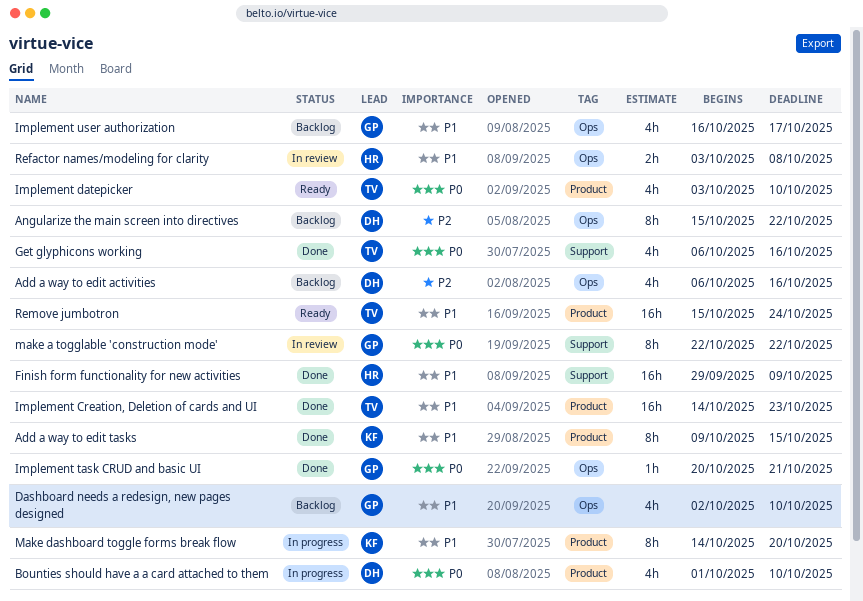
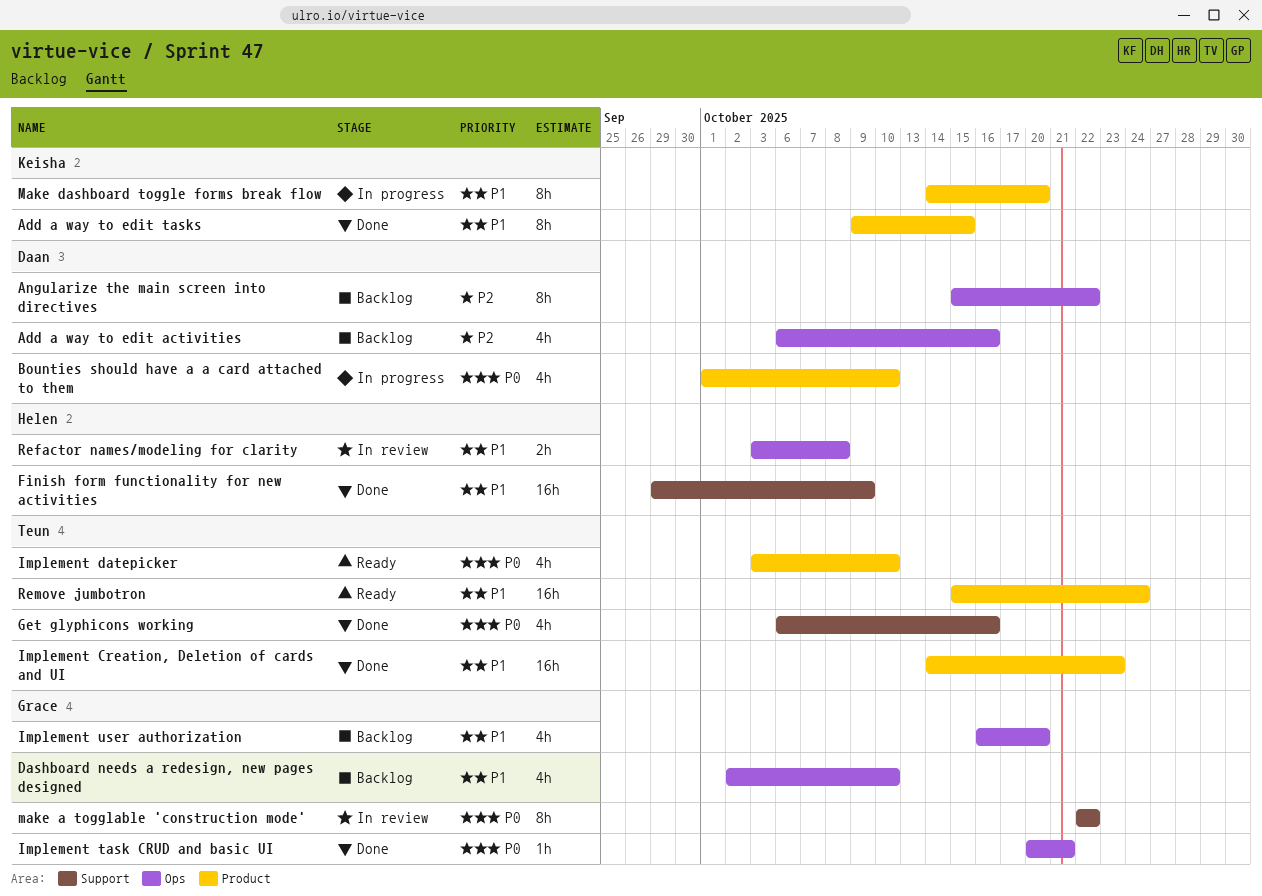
Implement user authorization, due: Oct 17 -> Oct 20

